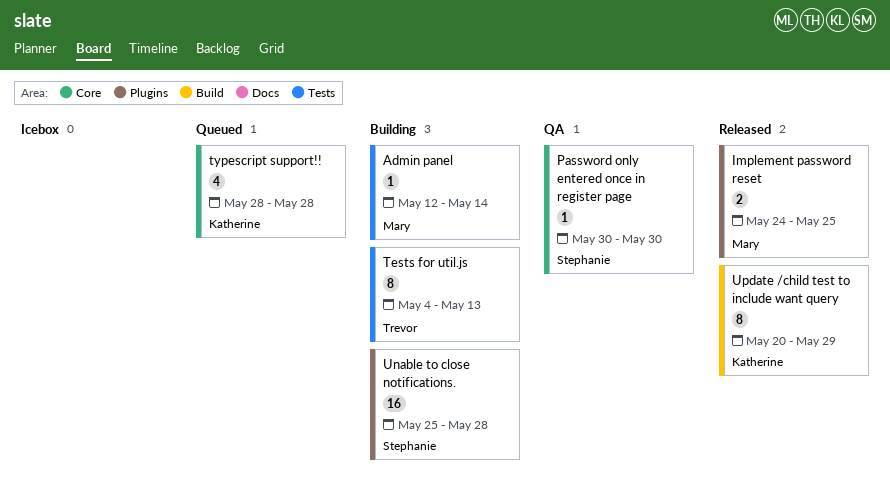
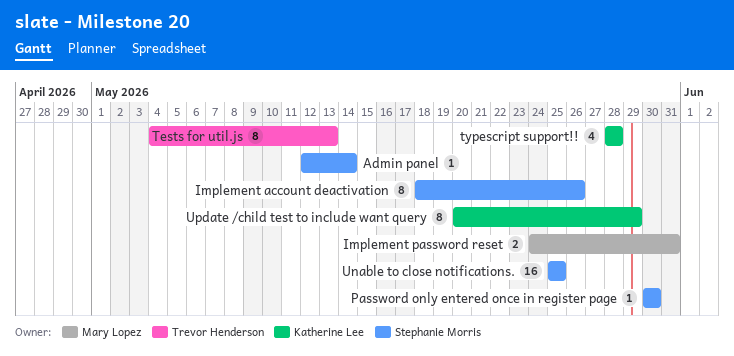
Admin panel, owner: Mary Lopez -> Stephanie Morris
Implement account deactivation: none -> present
Implement password reset, due: May 25 -> May 31
Unable to close notifications., due: May 28 -> May 25

